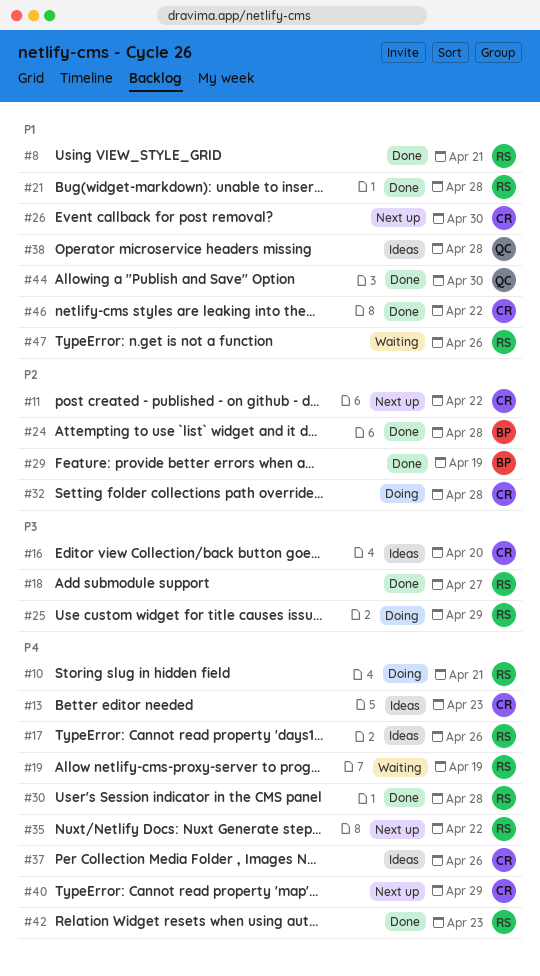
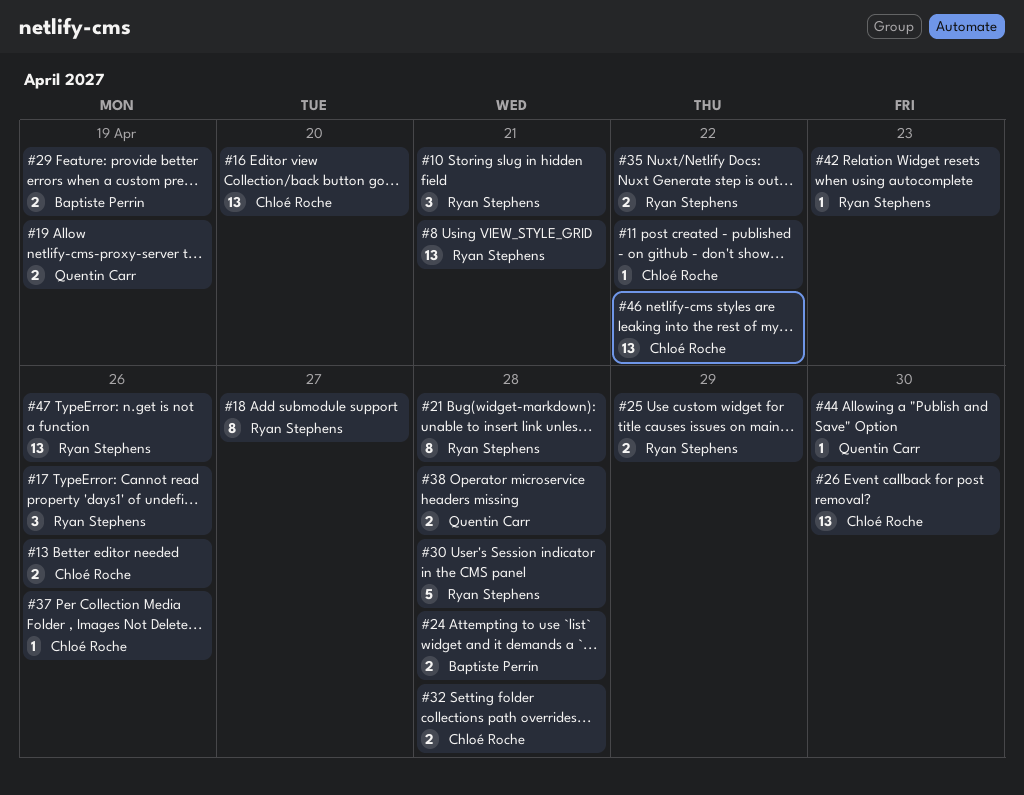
#13, due: Apr 23 -> Apr 26
#19, owner: Ryan Stephens -> Quentin Carr
#40: present -> none

